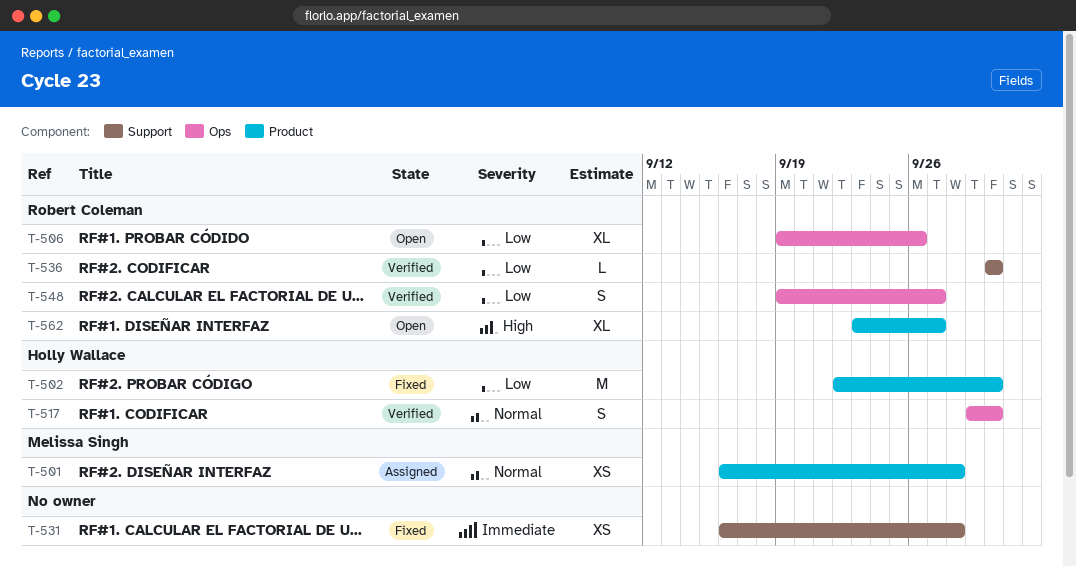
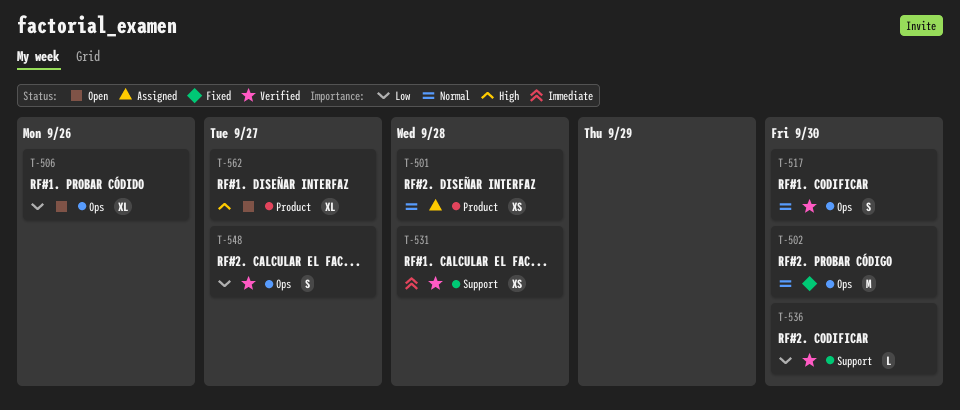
T-502, priority: Low -> Normal
T-502, label: Product -> Ops
T-531, status: Fixed -> Verified

